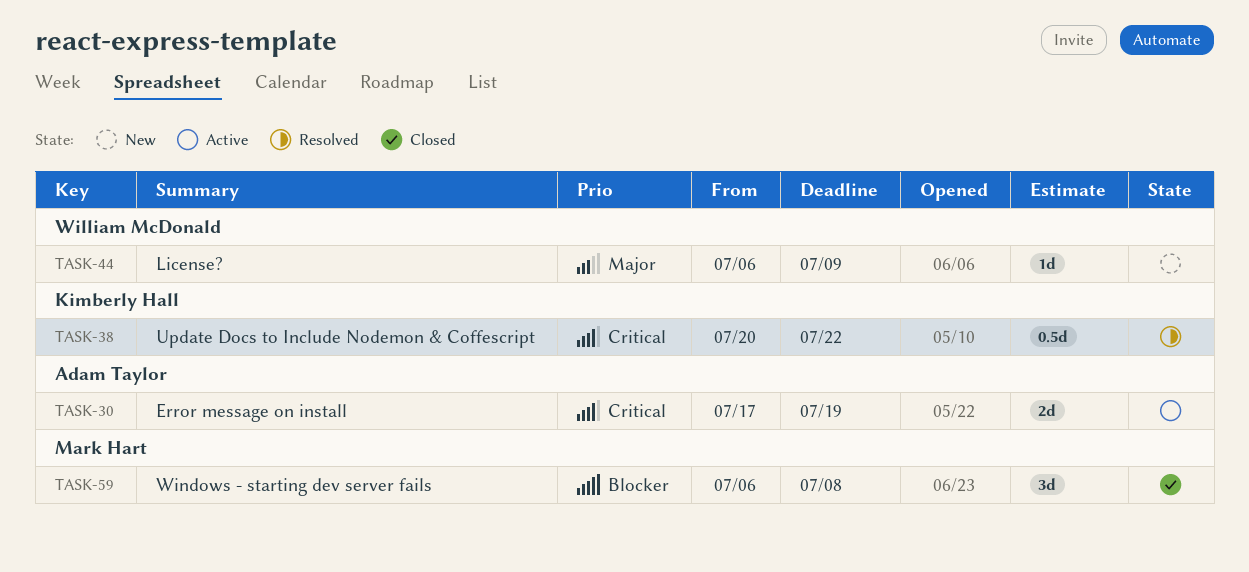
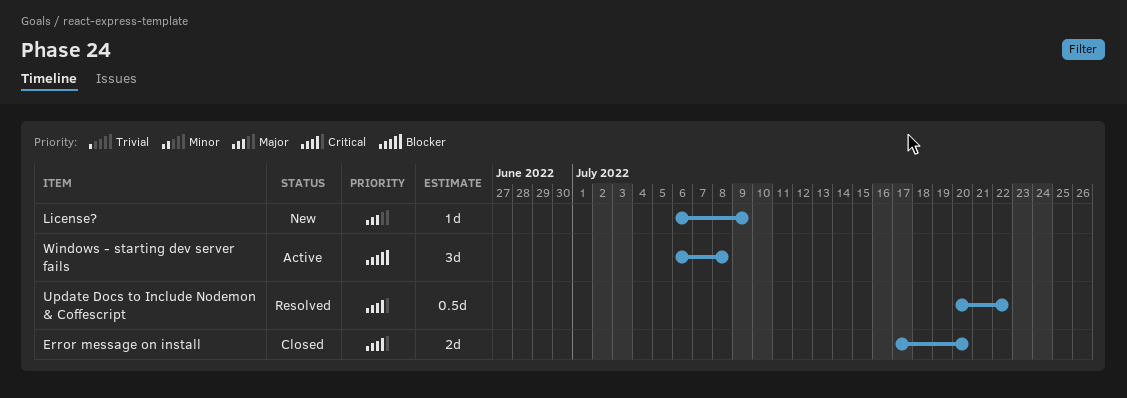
Error message on install, status: Active -> Closed
Error message on install, due: Jul 19 -> Jul 20
Windows - starting dev server fails, status: Closed -> Active

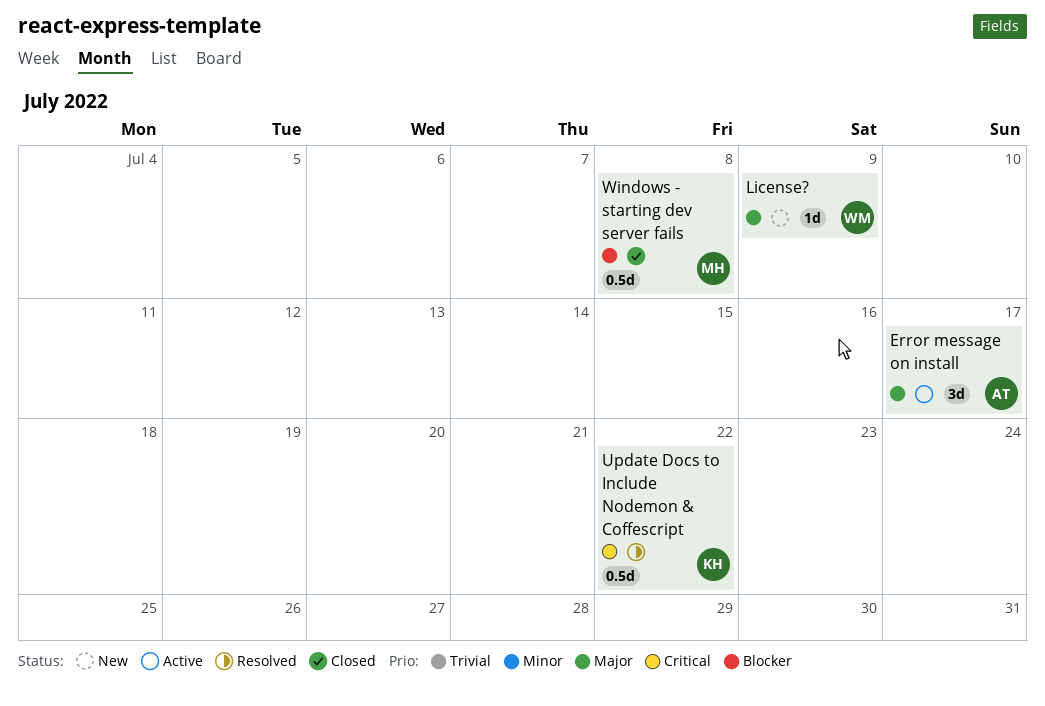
Error message on install, status: Closed -> Active
Error message on install, priority: Critical -> Major
Error message on install, estimate: 2d -> 3d
Error message on install, due: Jul 20 -> Jul 17
Windows - starting dev server fails, status: Active -> Closed
Windows - starting dev server fails, estimate: 3d -> 0.5d

